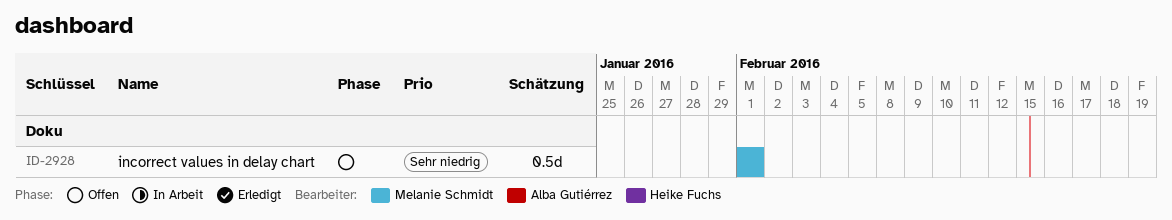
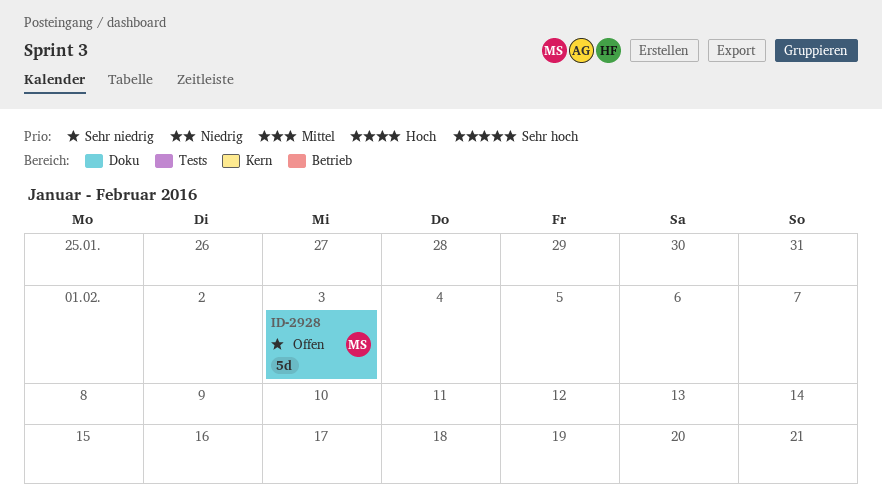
ID-2928, estimate: 0.5d -> 5d
ID-2928, due: Feb 1 -> Feb 3

